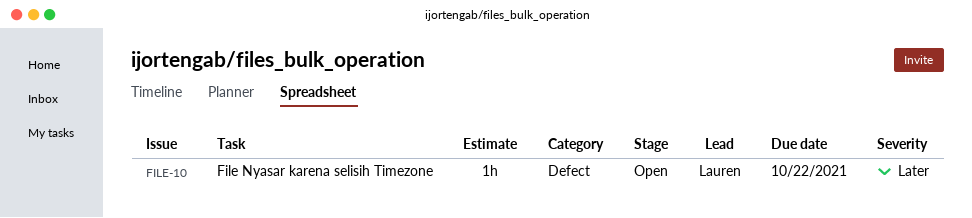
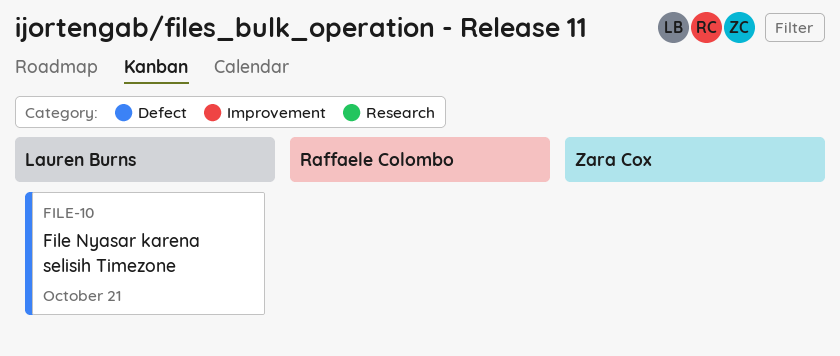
FILE-10, due: Oct 22 -> Oct 21

